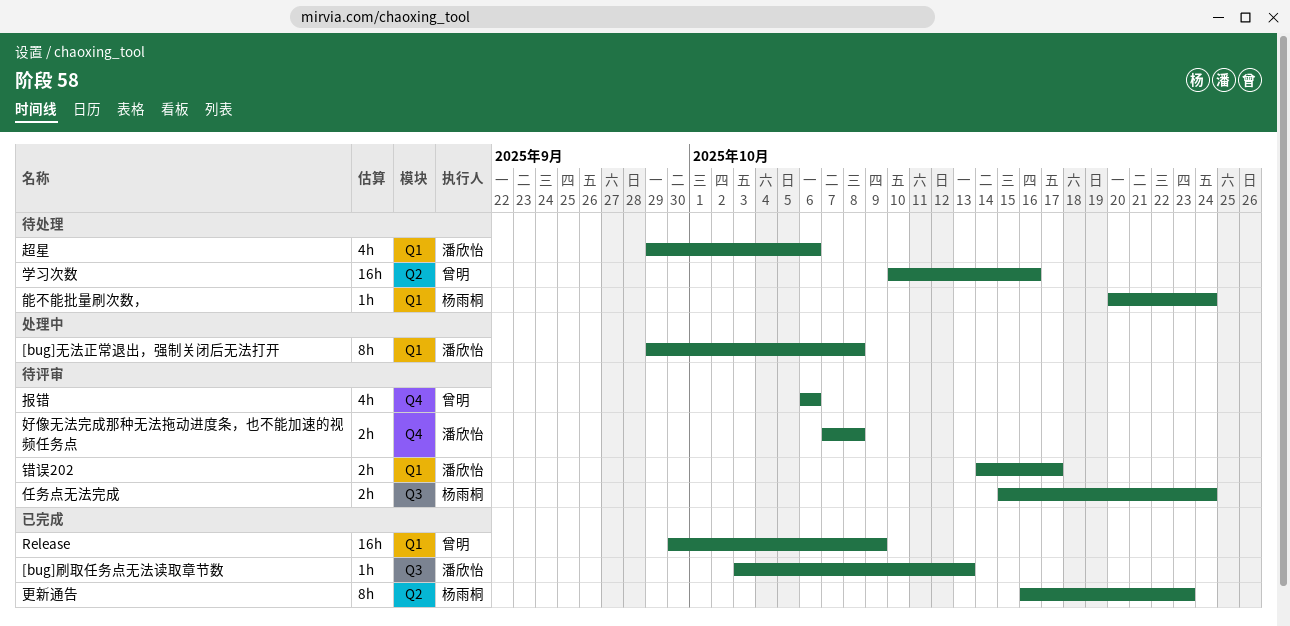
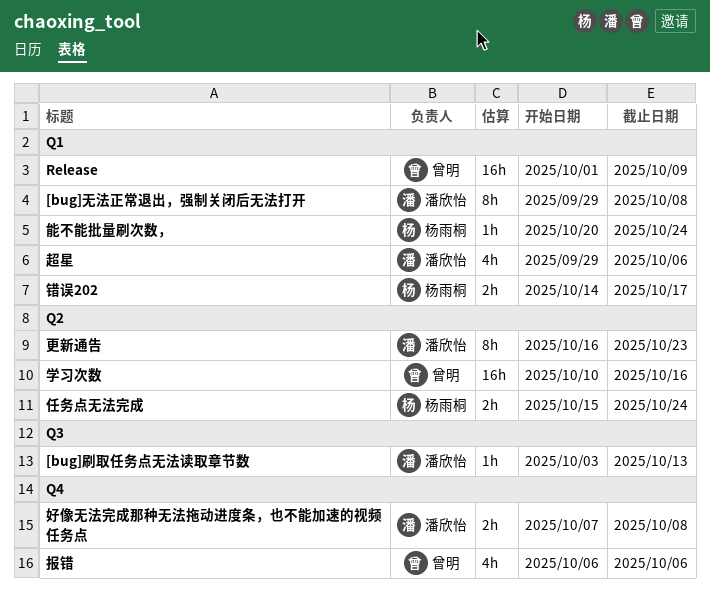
Release, start: Sep 30 -> Oct 1
任务点无法完成, label: Q3 -> Q2
更新通告, owner: 杨雨桐 -> 潘欣怡
错误202, owner: 潘欣怡 -> 杨雨桐

